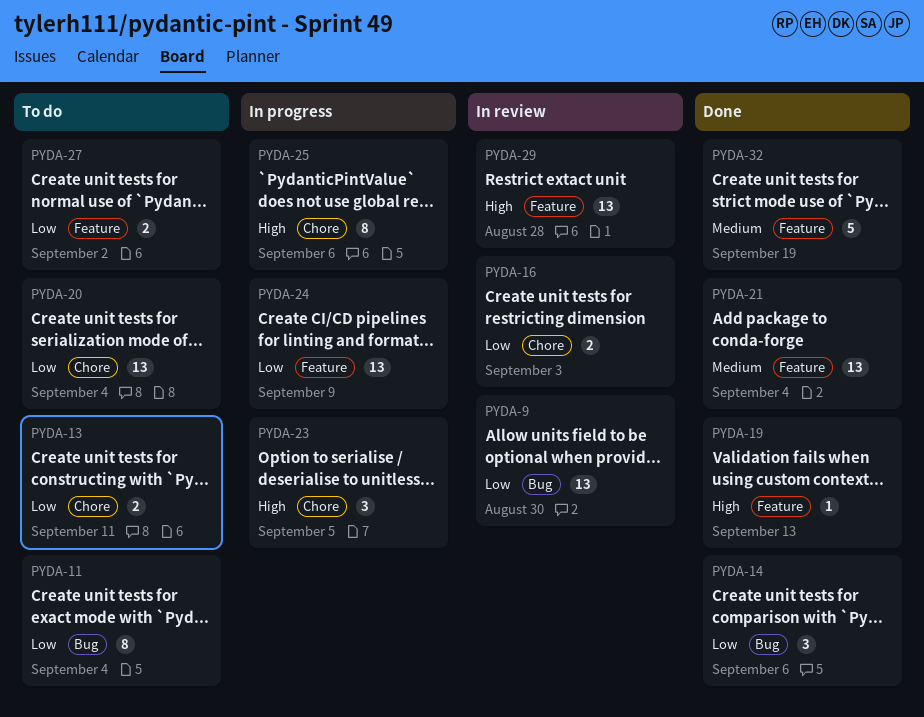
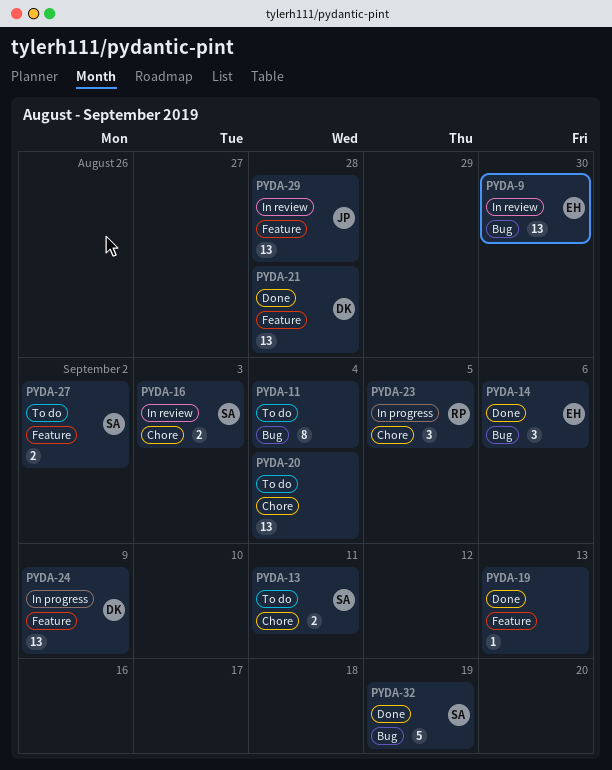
PYDA-21, due: Sep 4 -> Aug 28
PYDA-25: present -> none
PYDA-32, label: Feature -> Bug

